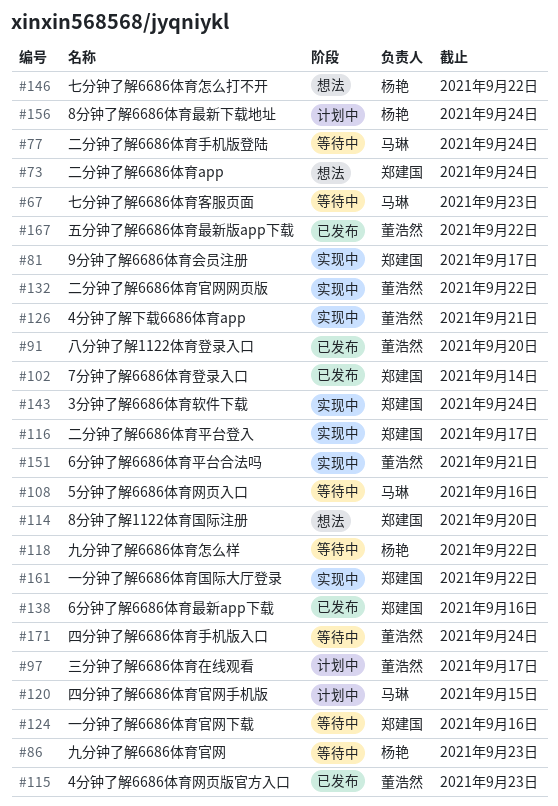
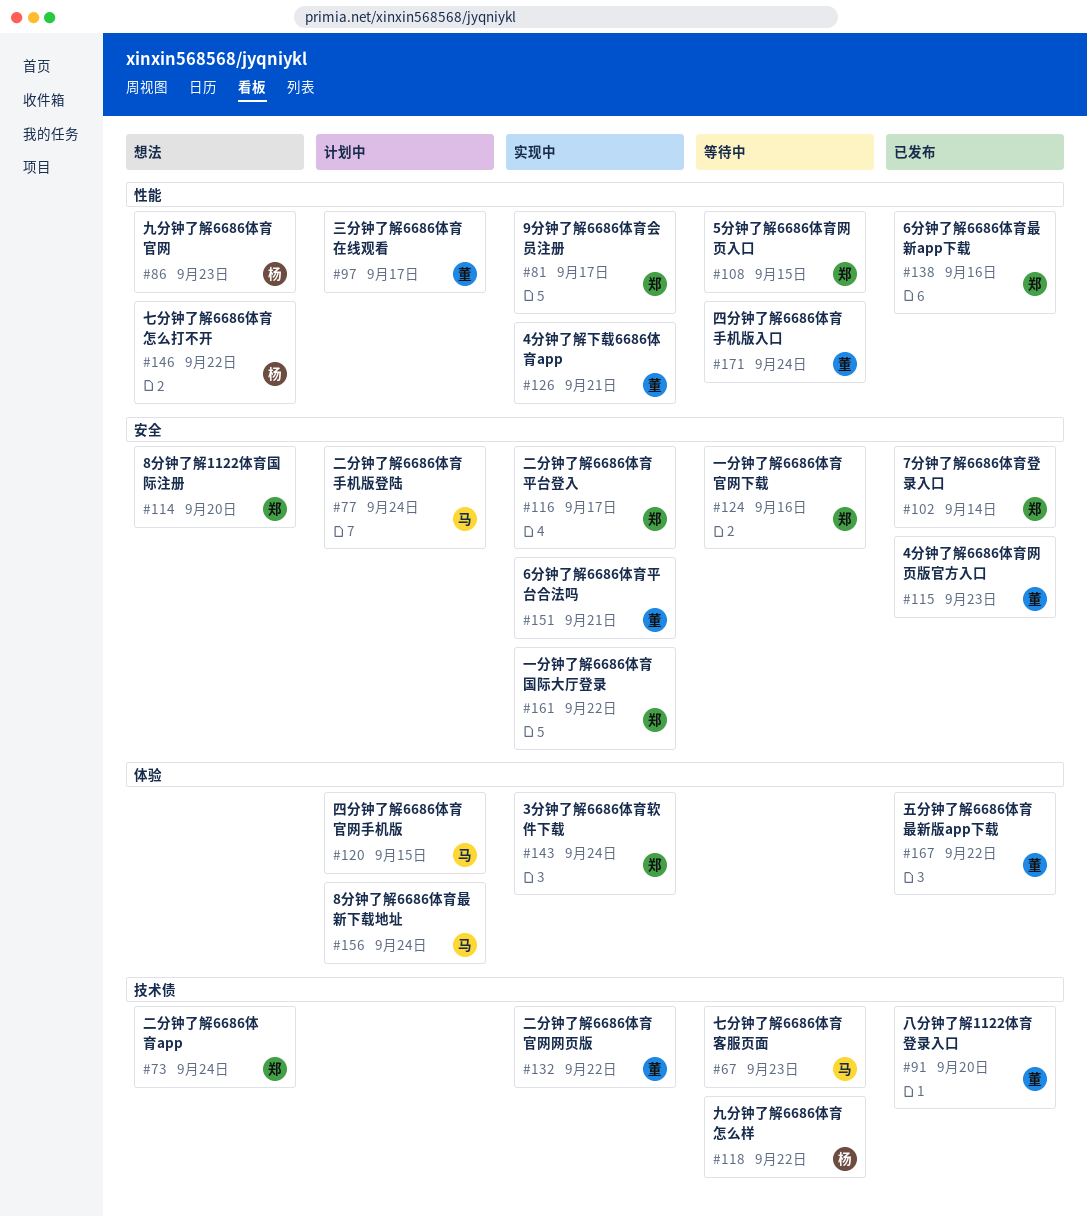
#77, status: 等待中 -> 计划中
#86, status: 等待中 -> 想法
#108, owner: 马琳 -> 郑建国
#108, due: Sep 16 -> Sep 15
#156, owner: 杨艳 -> 马琳

